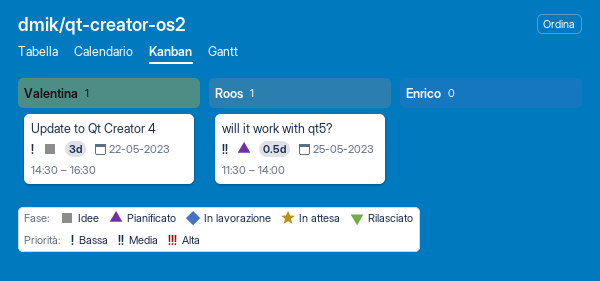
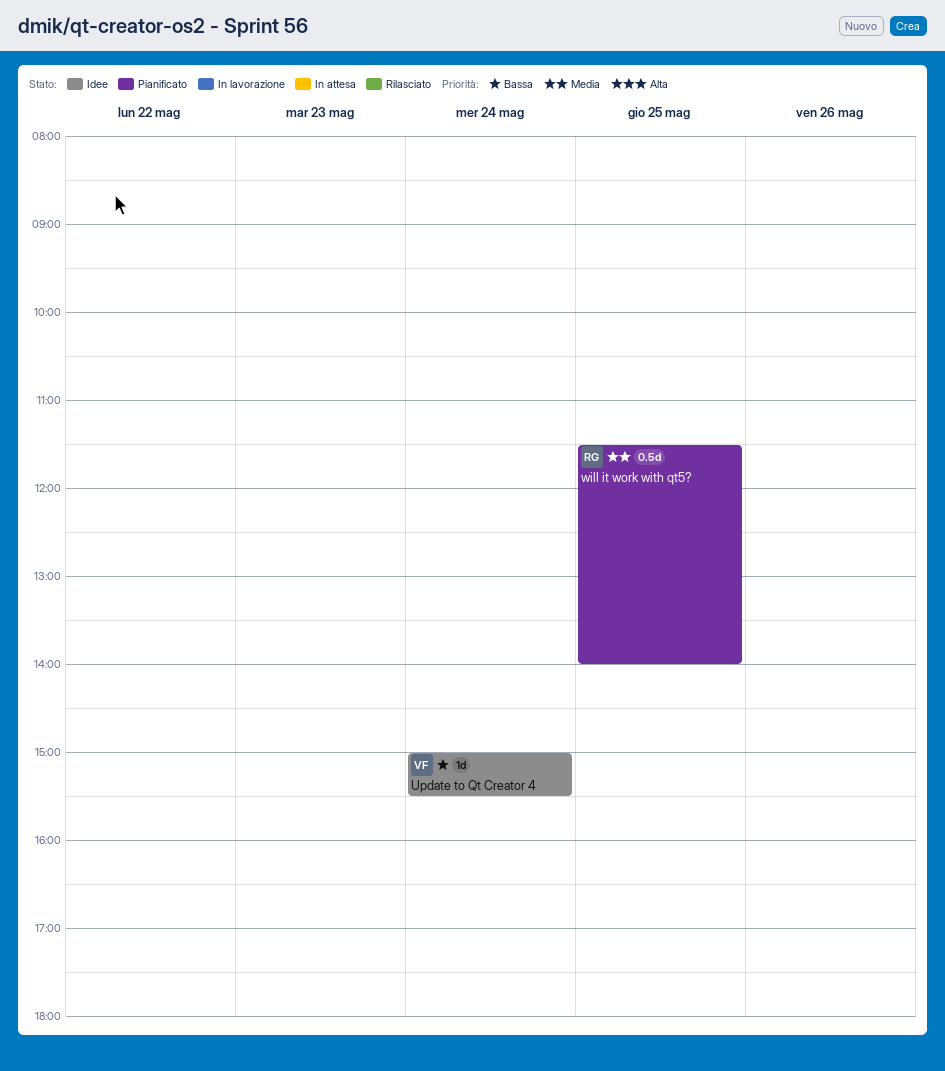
Update to Qt Creator 4, estimate: 3d -> 1d
Update to Qt Creator 4, day: May 22 -> May 24
Update to Qt Creator 4, begins: 14:30 -> 15:00
Update to Qt Creator 4, ends: 16:30 -> 15:30

